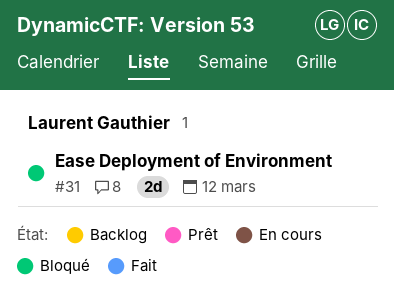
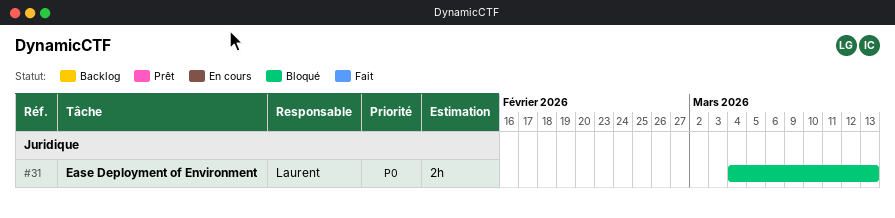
#31, estimate: 2d -> 2h
#31, due: Mar 12 -> Mar 13

